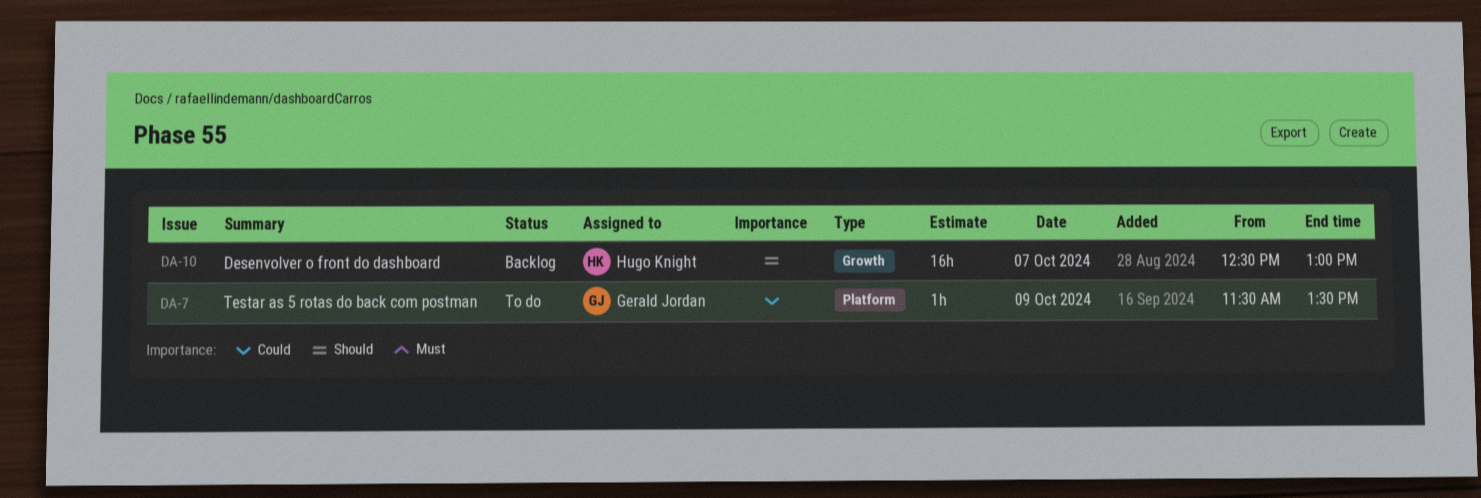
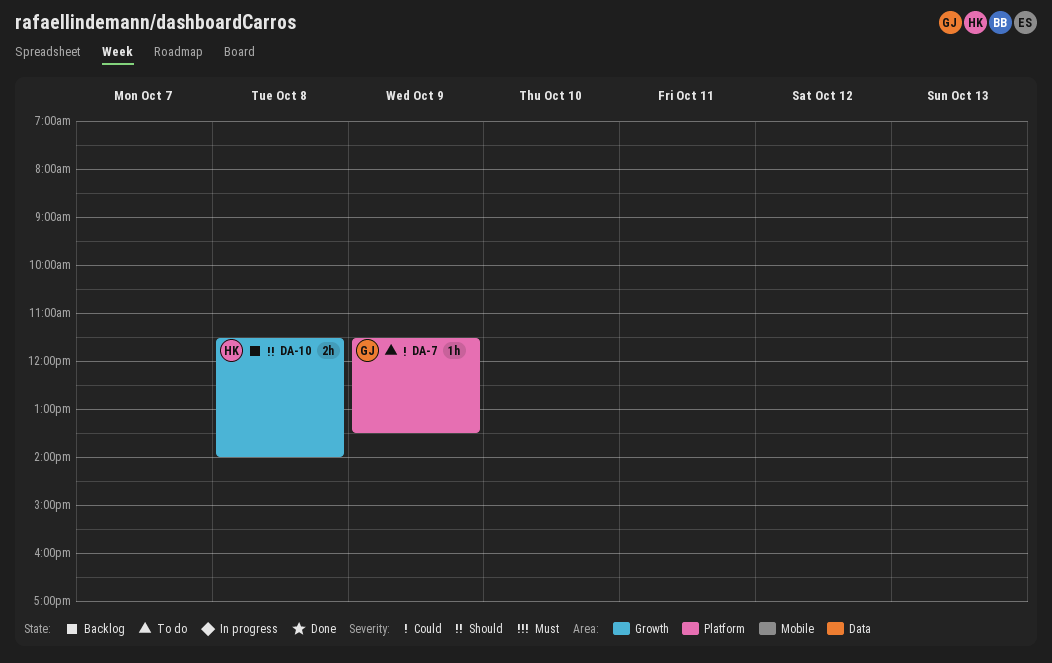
DA-10, estimate: 16h -> 2h
DA-10, day: Oct 7 -> Oct 8
DA-10, begins: 12:30 -> 11:30
DA-10, ends: 13:00 -> 14:00

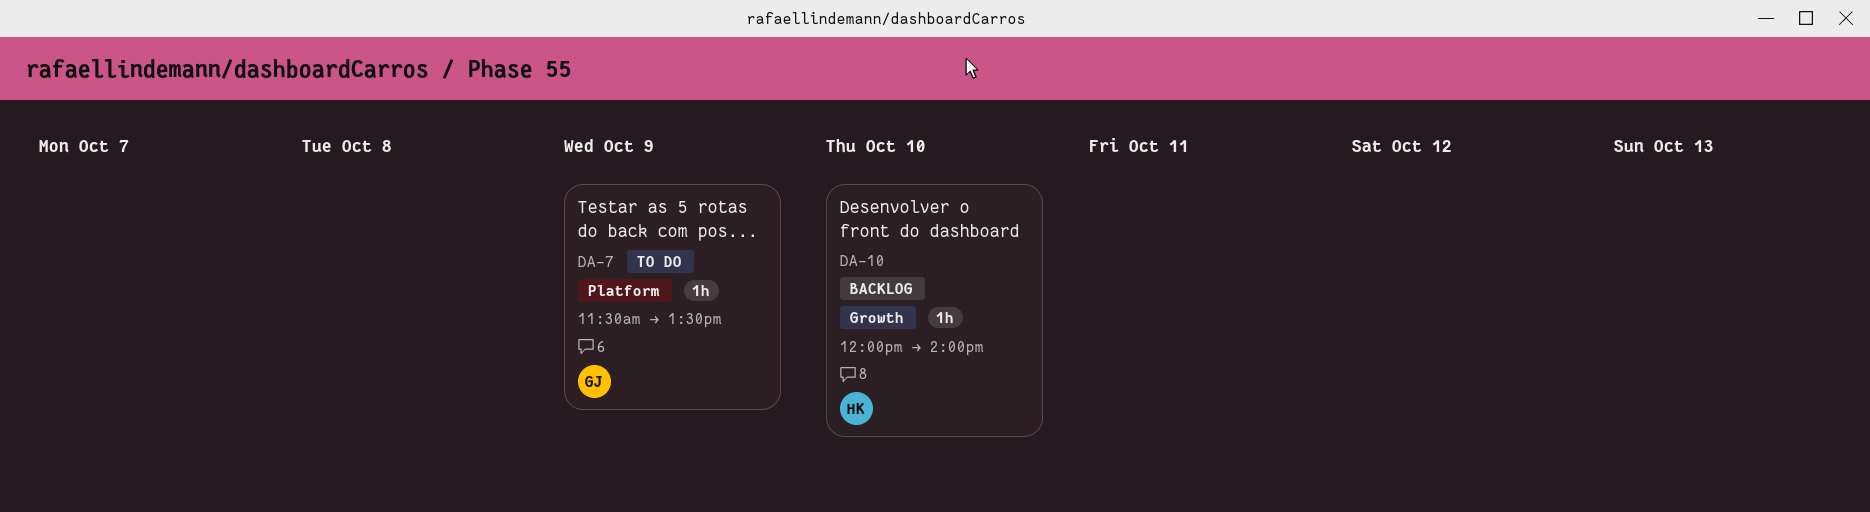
DA-10, estimate: 2h -> 1h
DA-10, day: Oct 8 -> Oct 10
DA-10, begins: 11:30 -> 12:00

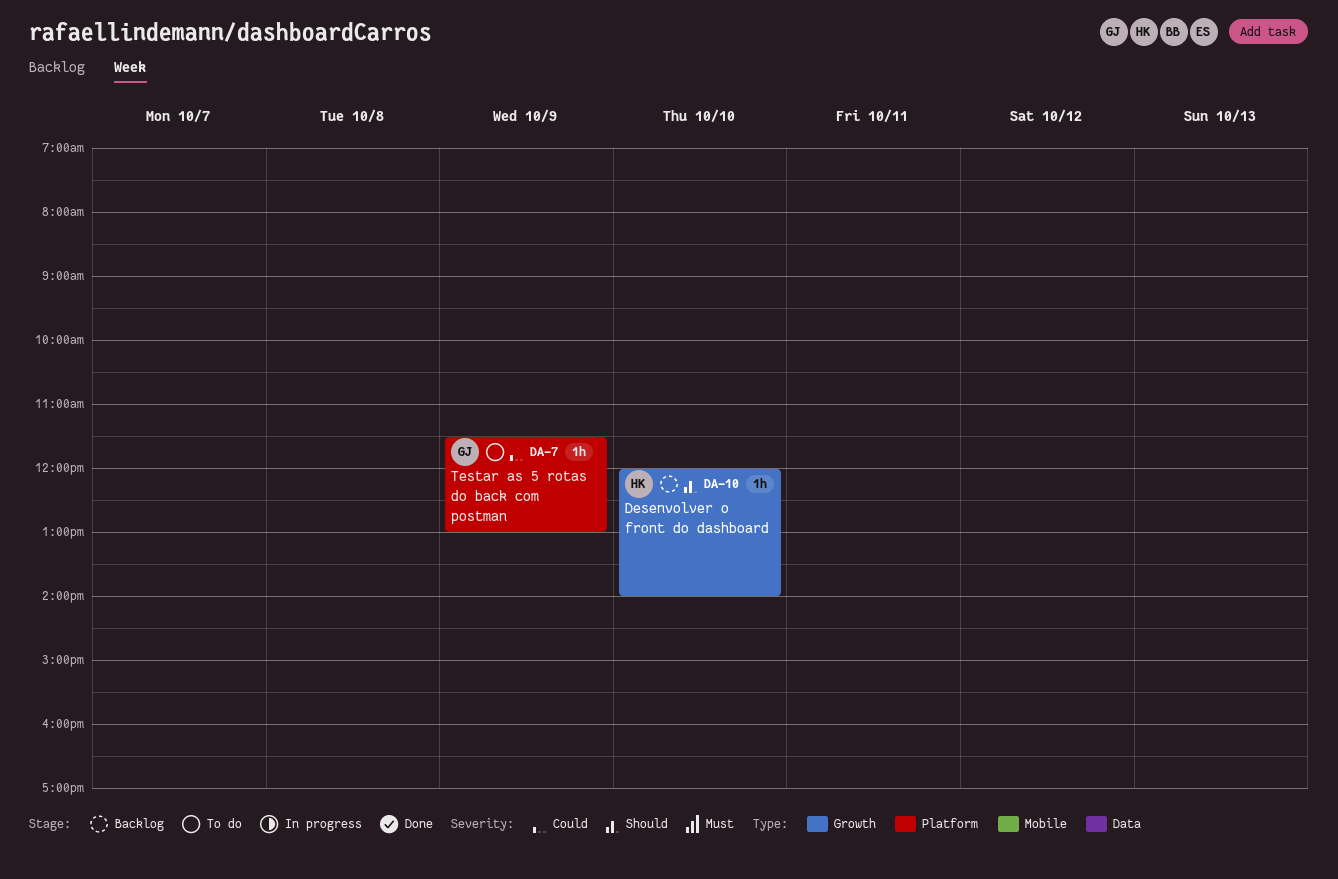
DA-7, ends: 13:30 -> 13:00

